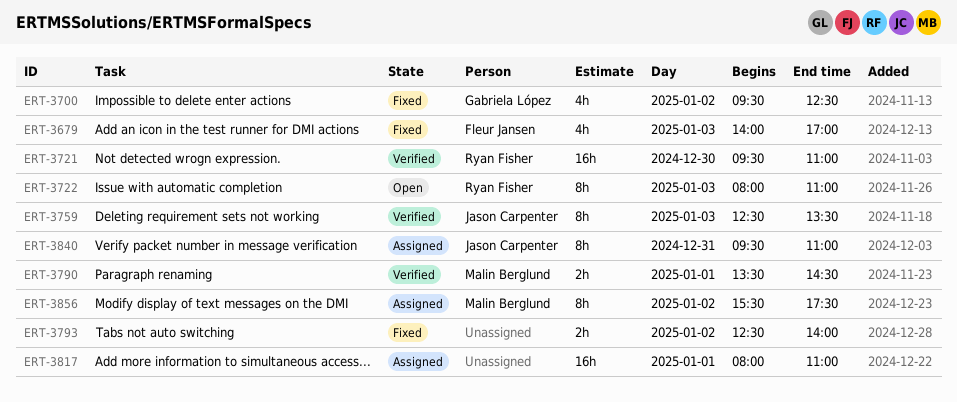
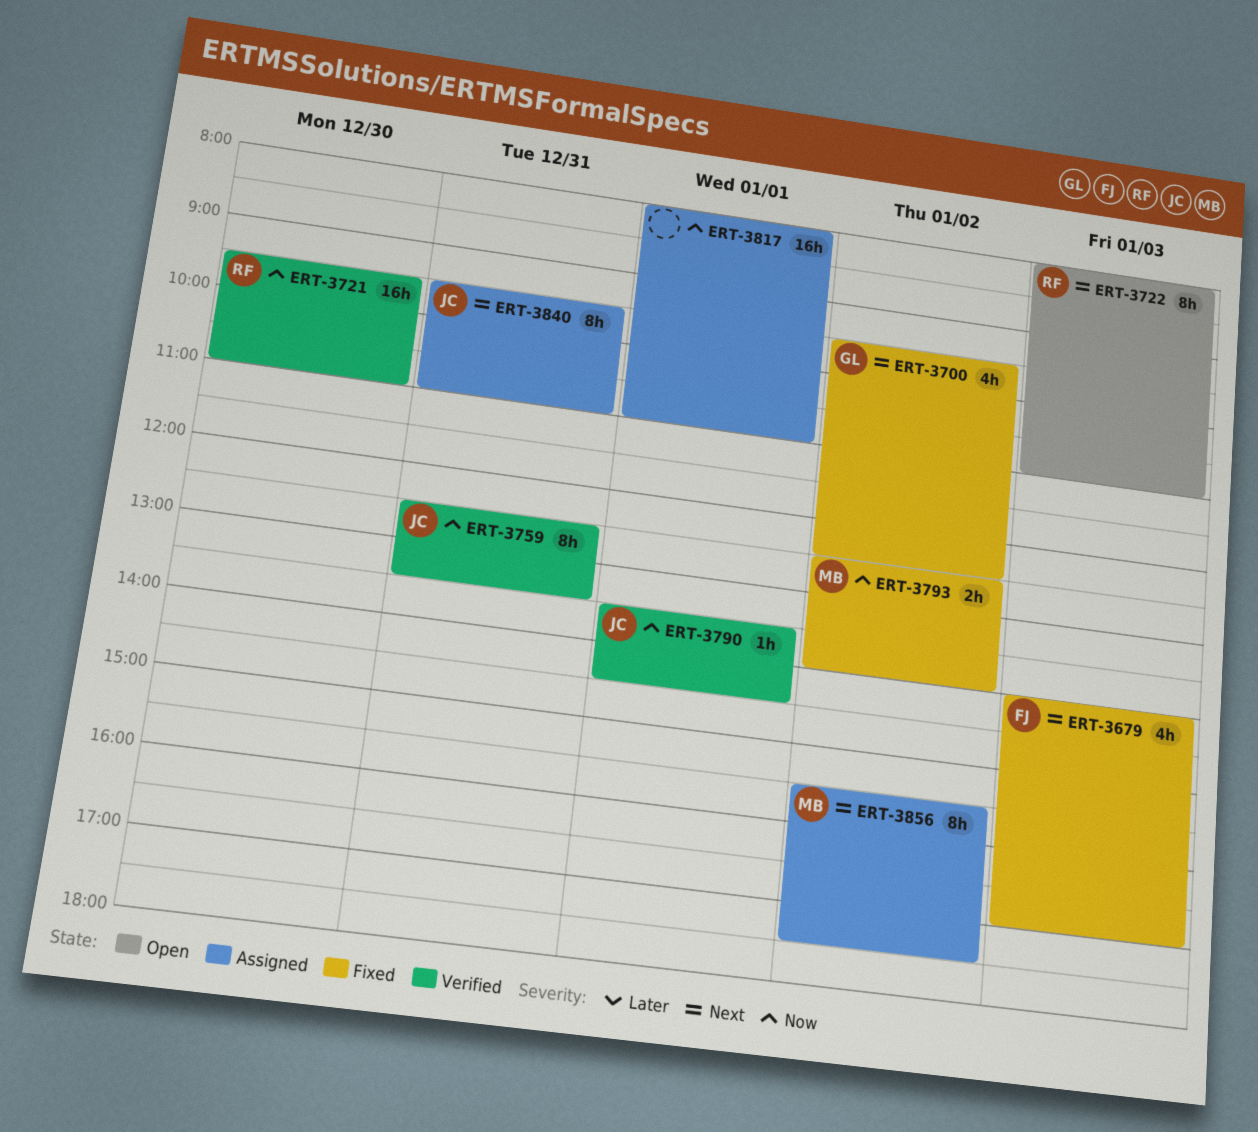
ERT-3759, day: Jan 3 -> Dec 31
ERT-3790, owner: Malin Berglund -> Jason Carpenter
ERT-3790, estimate: 2h -> 1h
ERT-3793, owner: none -> Malin Berglund

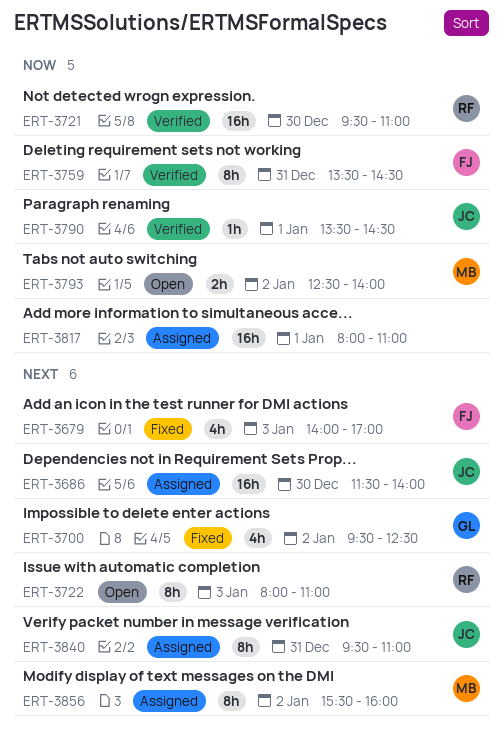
ERT-3686: none -> present
ERT-3759, owner: JC -> FJ
ERT-3759, begins: 12:30 -> 13:30
ERT-3759, ends: 13:30 -> 14:30
ERT-3793, status: Fixed -> Open
ERT-3856, ends: 17:30 -> 16:00

